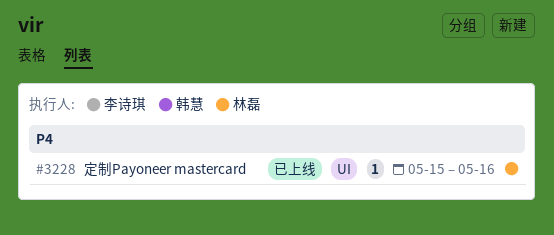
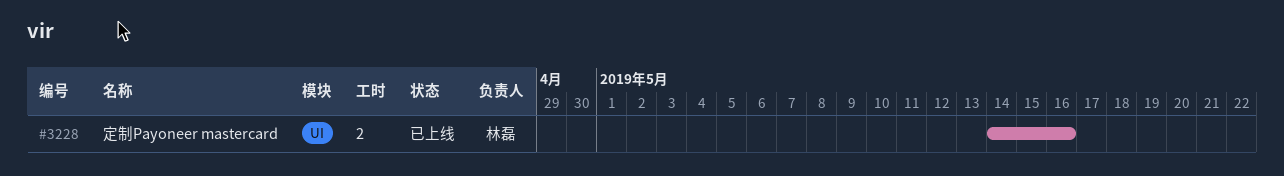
#3228, estimate: 1 -> 2
#3228, start: May 15 -> May 14

